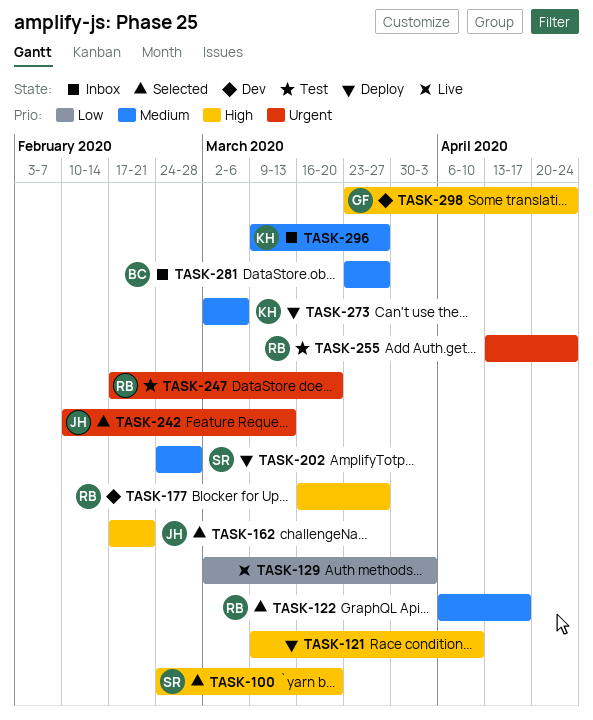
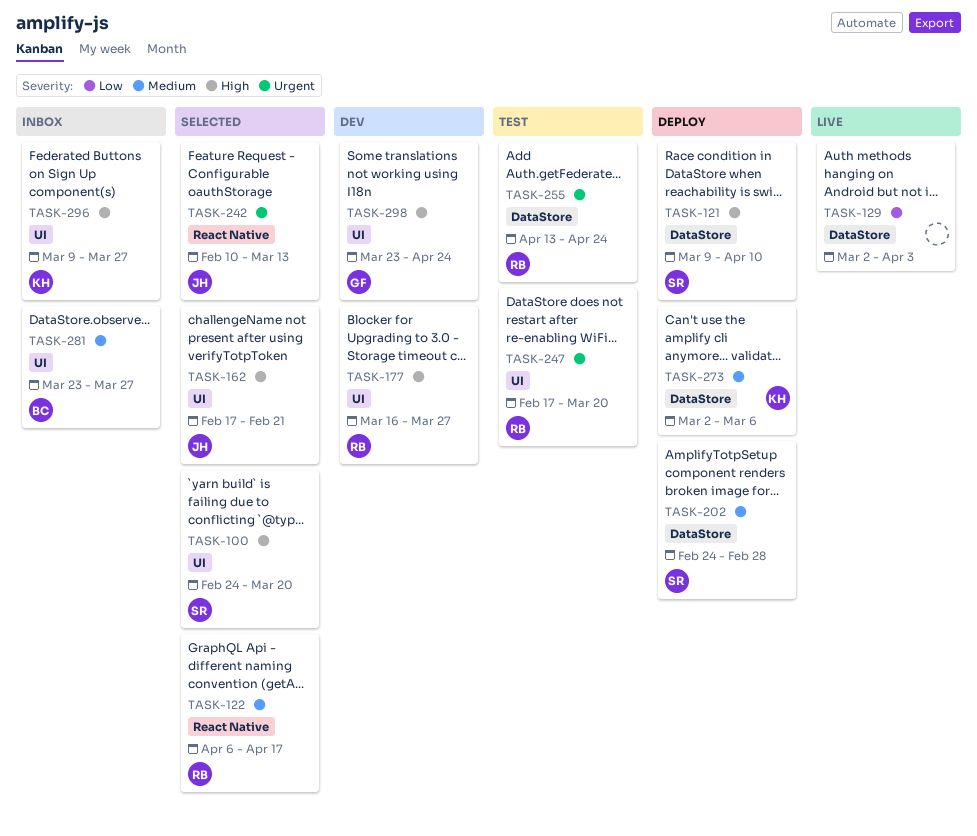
TASK-121, owner: none -> SR
TASK-296, priority: Medium -> High

